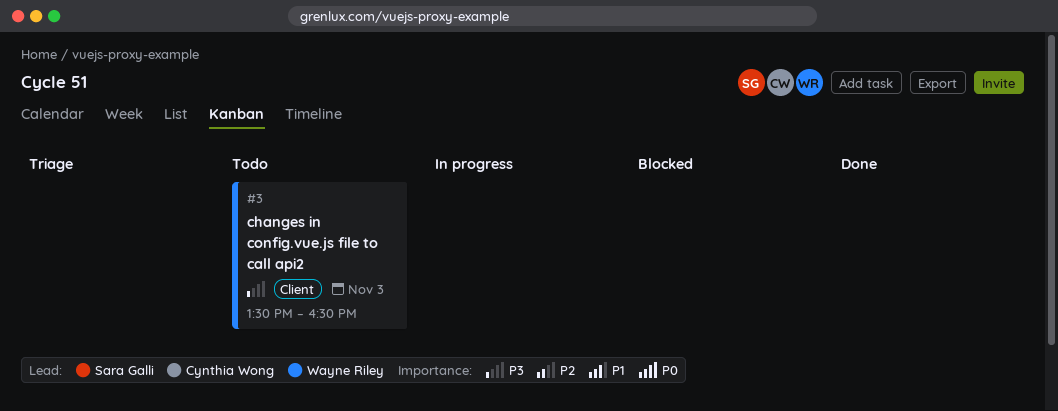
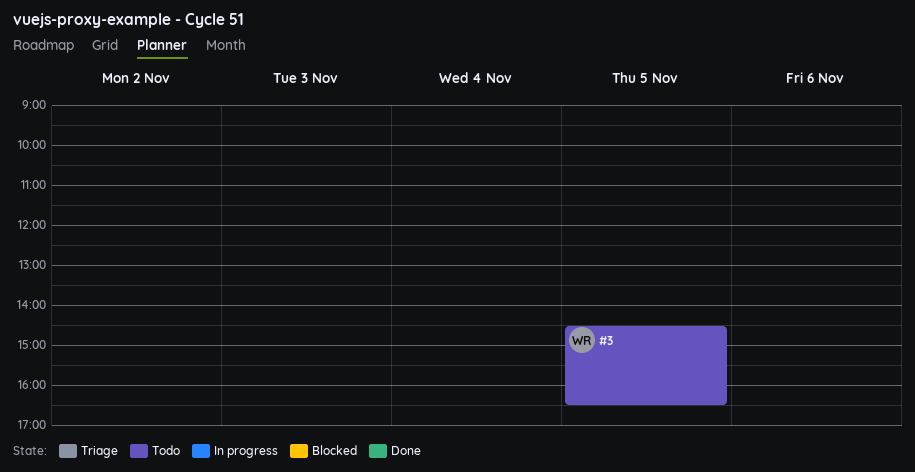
#3, day: Nov 3 -> Nov 5
#3, begins: 13:30 -> 14:30

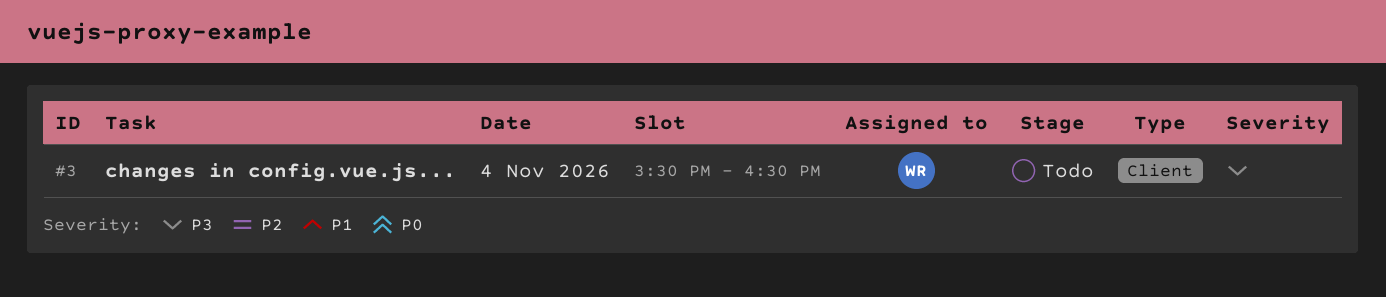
#3, day: Nov 5 -> Nov 4
#3, begins: 14:30 -> 15:30

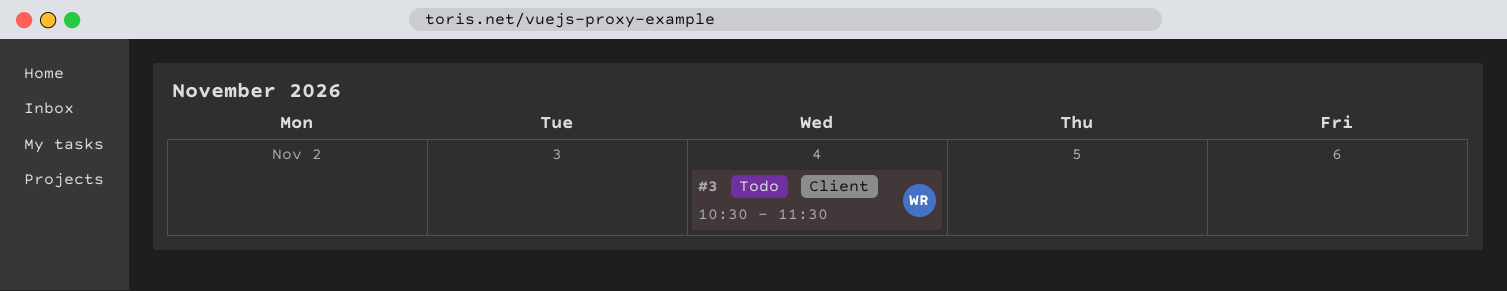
#3, begins: 15:30 -> 10:30
#3, ends: 16:30 -> 11:30

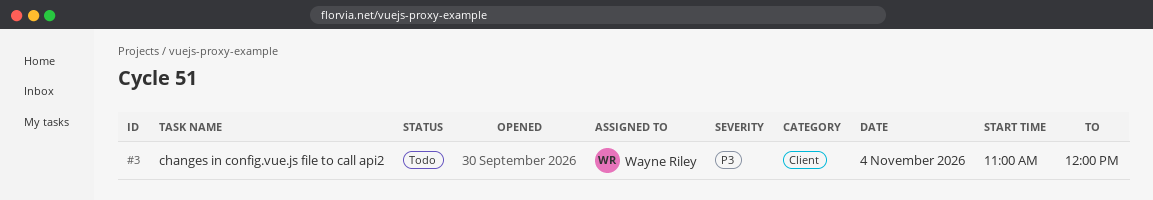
#3, begins: 10:30 -> 11:00
#3, ends: 11:30 -> 12:00

